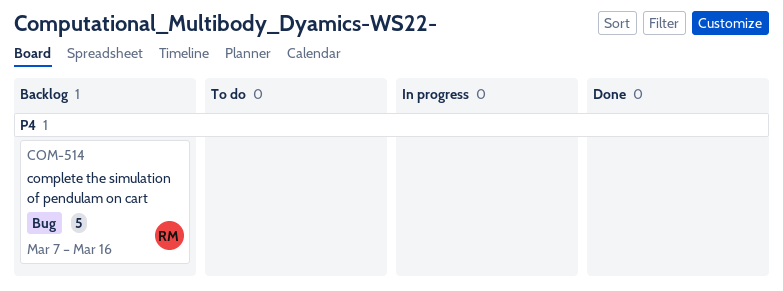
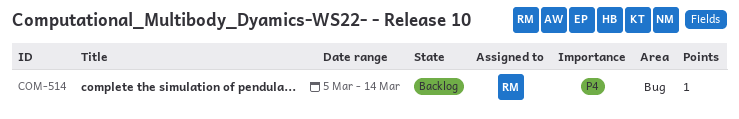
COM-514, estimate: 5 -> 1
COM-514, start: Mar 7 -> Mar 5
COM-514, due: Mar 16 -> Mar 14

